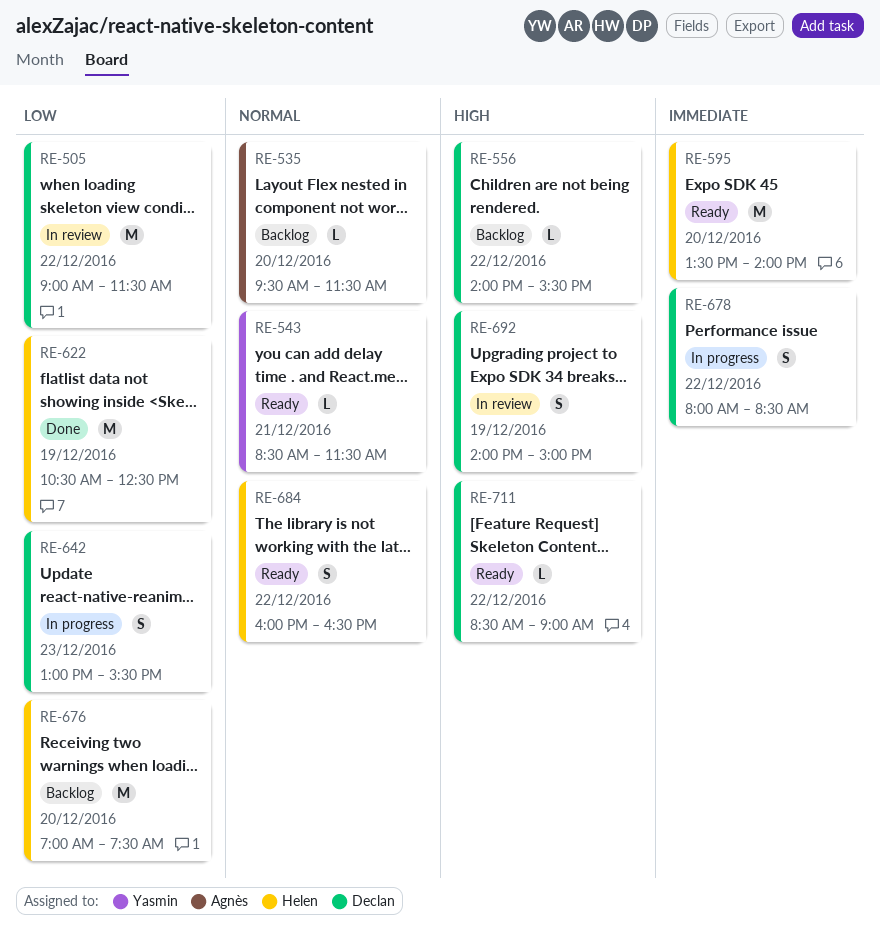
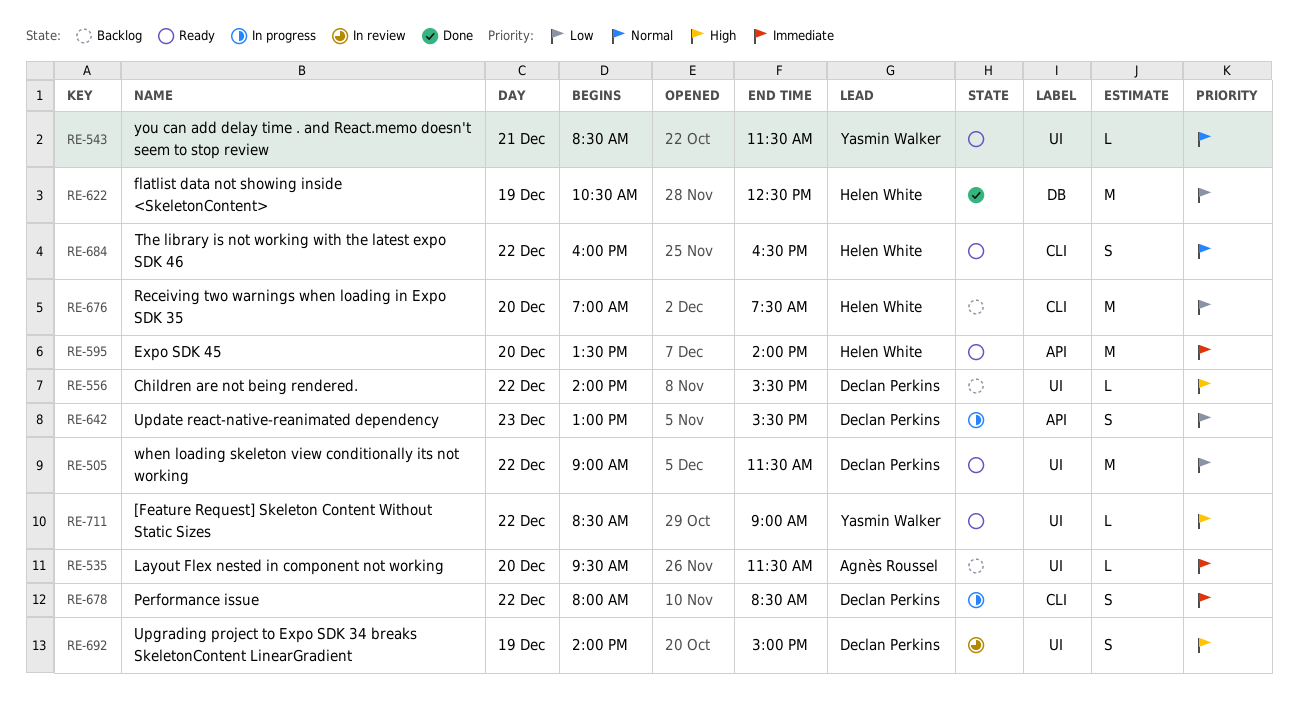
RE-505, status: In review -> Ready
RE-535, priority: Normal -> Immediate
RE-711, owner: Declan Perkins -> Yasmin Walker

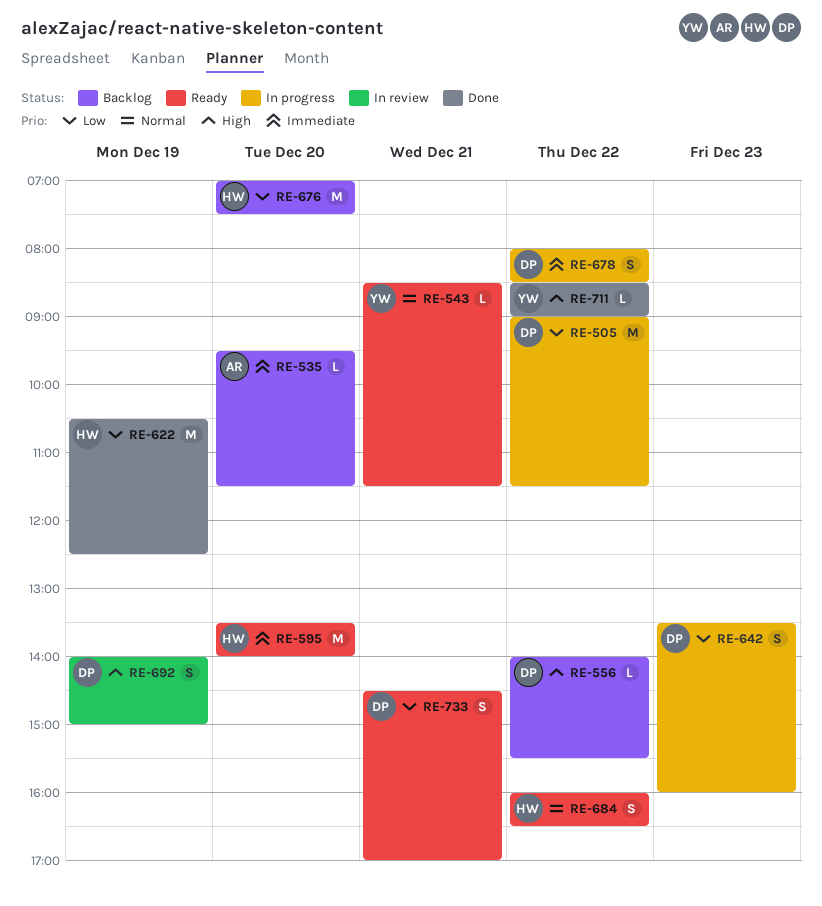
RE-505, status: Ready -> In progress
RE-642, begins: 13:00 -> 13:30
RE-642, ends: 15:30 -> 16:00
RE-711, status: Ready -> Done
RE-733: none -> present

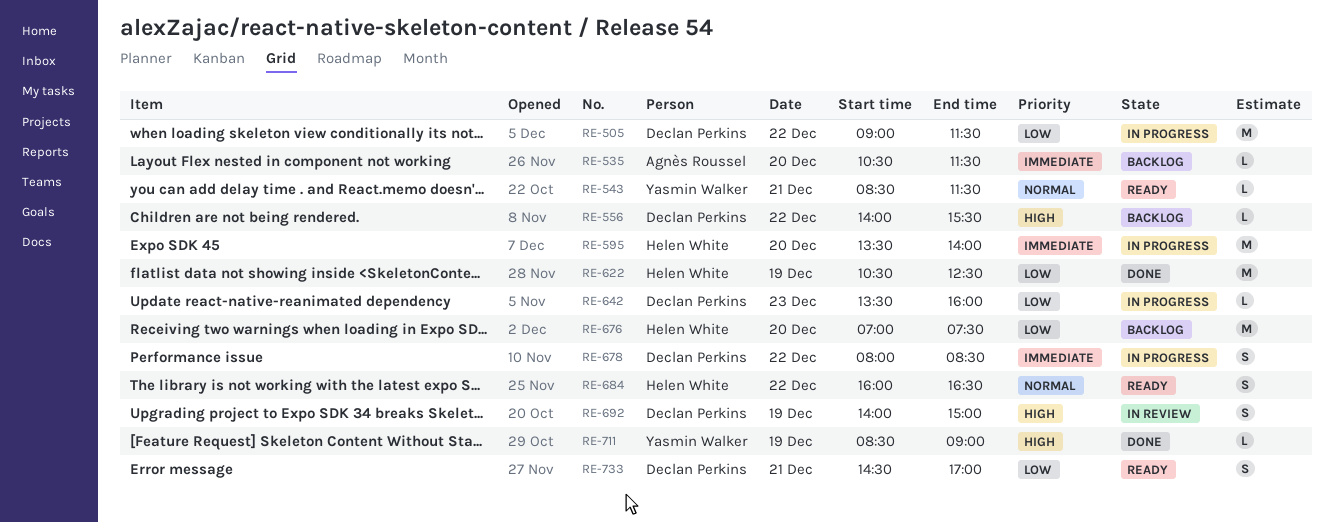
RE-535, begins: 09:30 -> 10:30
RE-595, status: Ready -> In progress
RE-642, estimate: S -> L
RE-711, day: Dec 22 -> Dec 19

